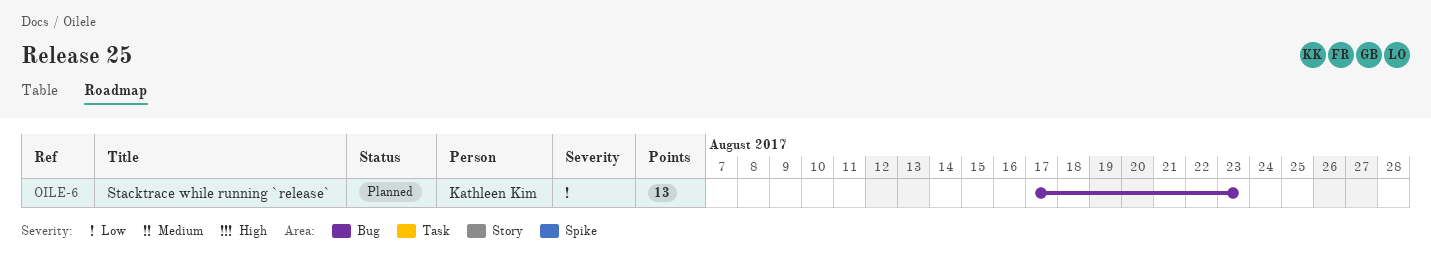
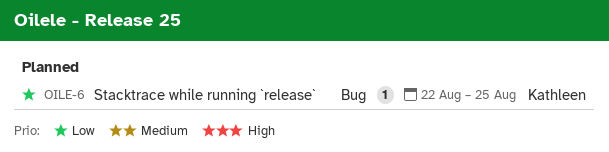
OILE-6, estimate: 13 -> 1
OILE-6, start: Aug 17 -> Aug 22
OILE-6, due: Aug 23 -> Aug 25

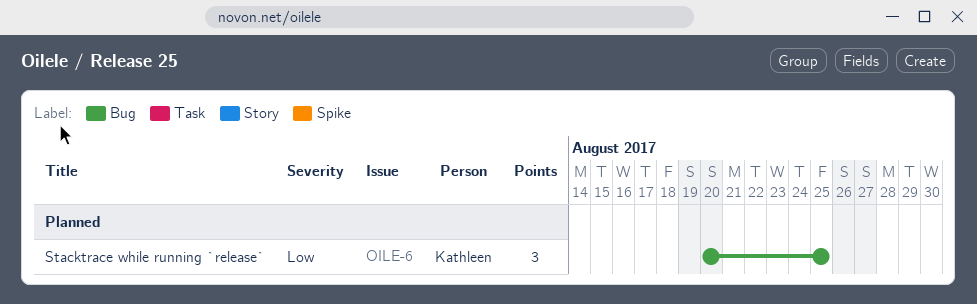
OILE-6, estimate: 1 -> 3
OILE-6, start: Aug 22 -> Aug 20

